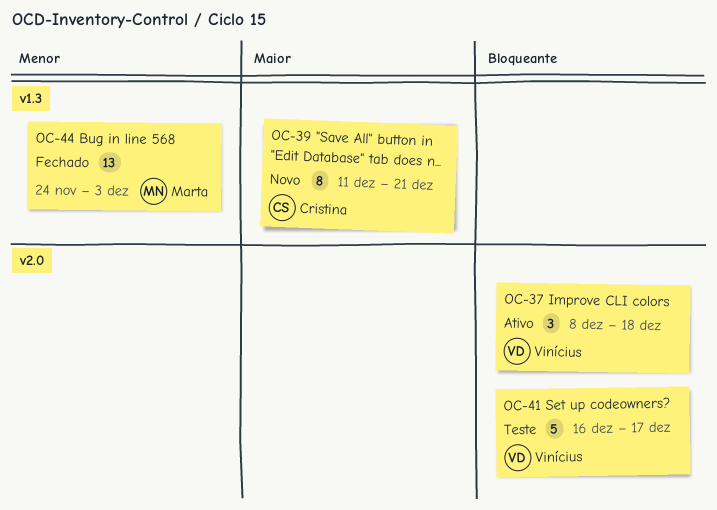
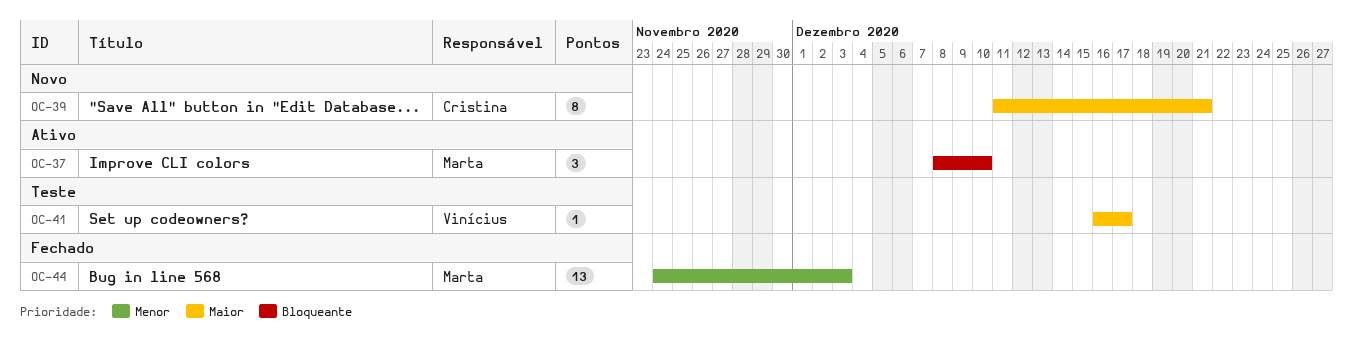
OC-37, owner: Vinícius -> Marta
OC-37, due: Dec 18 -> Dec 10
OC-41, priority: Bloqueante -> Maior
OC-41, estimate: 5 -> 1

